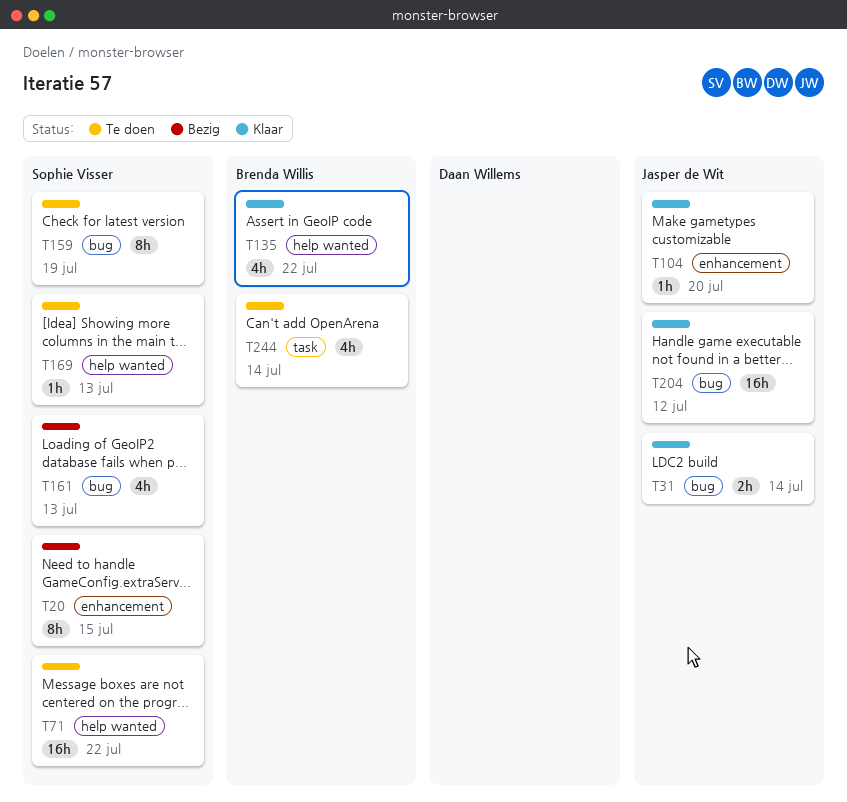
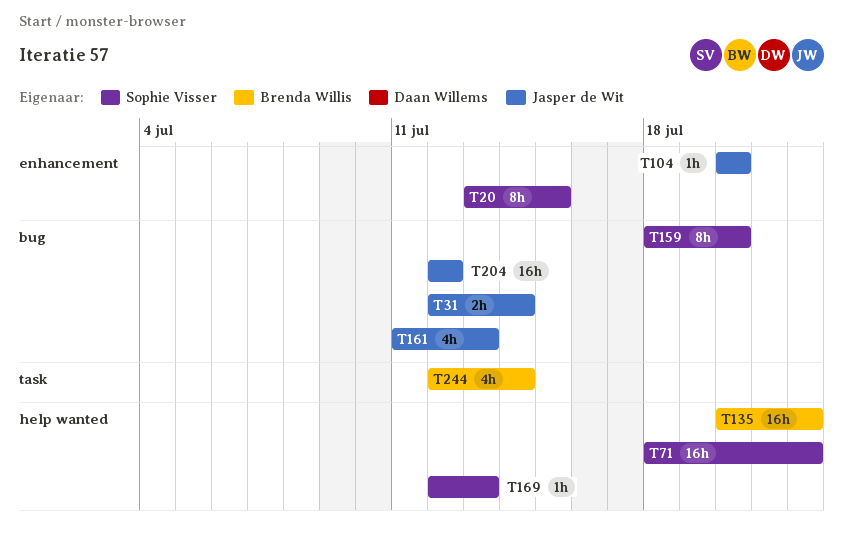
T135, estimate: 4h -> 16h
T159, due: Jul 19 -> Jul 20
T161, owner: Sophie Visser -> Jasper de Wit

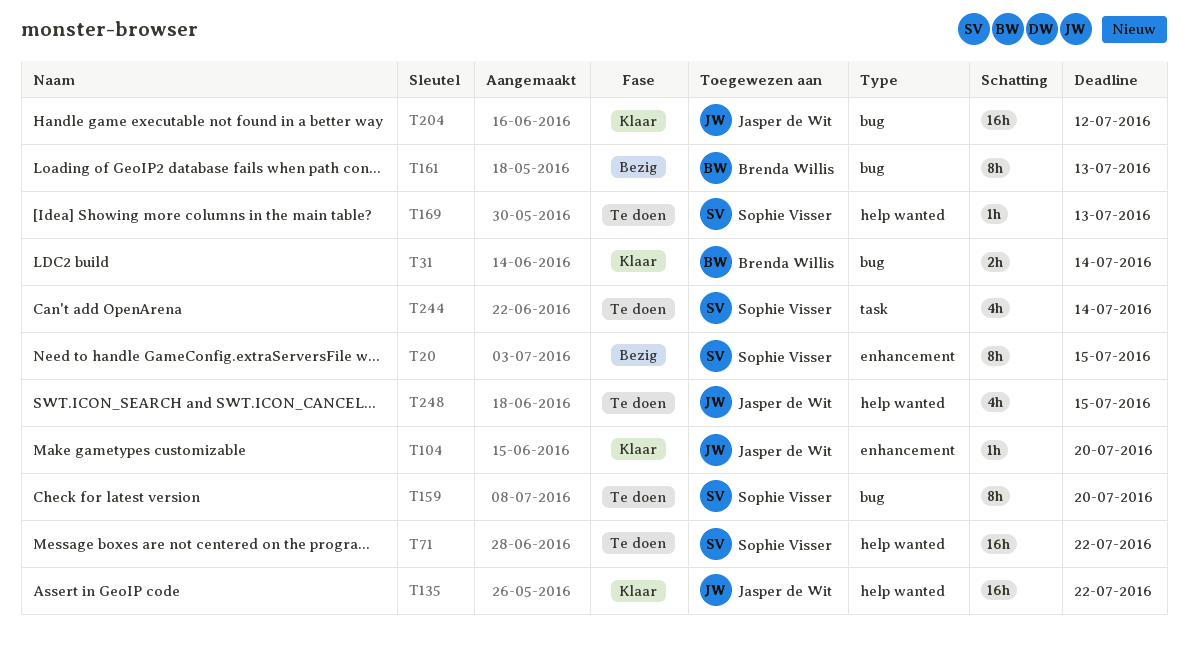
T31, owner: Jasper de Wit -> Brenda Willis
T135, owner: Brenda Willis -> Jasper de Wit
T161, owner: Jasper de Wit -> Brenda Willis
T161, estimate: 4h -> 8h
T244, owner: Brenda Willis -> Sophie Visser
T248: none -> present

